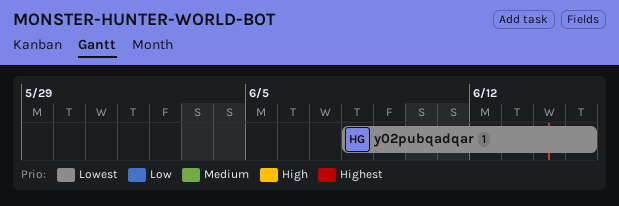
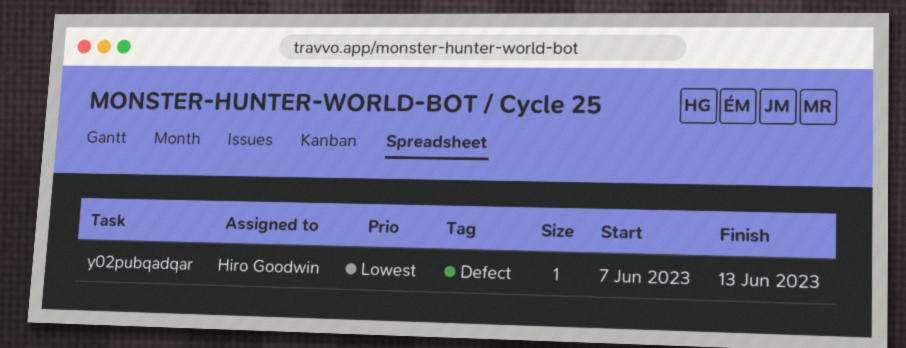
y02pubqadqar, start: Jun 8 -> Jun 7
y02pubqadqar, due: Jun 15 -> Jun 13

